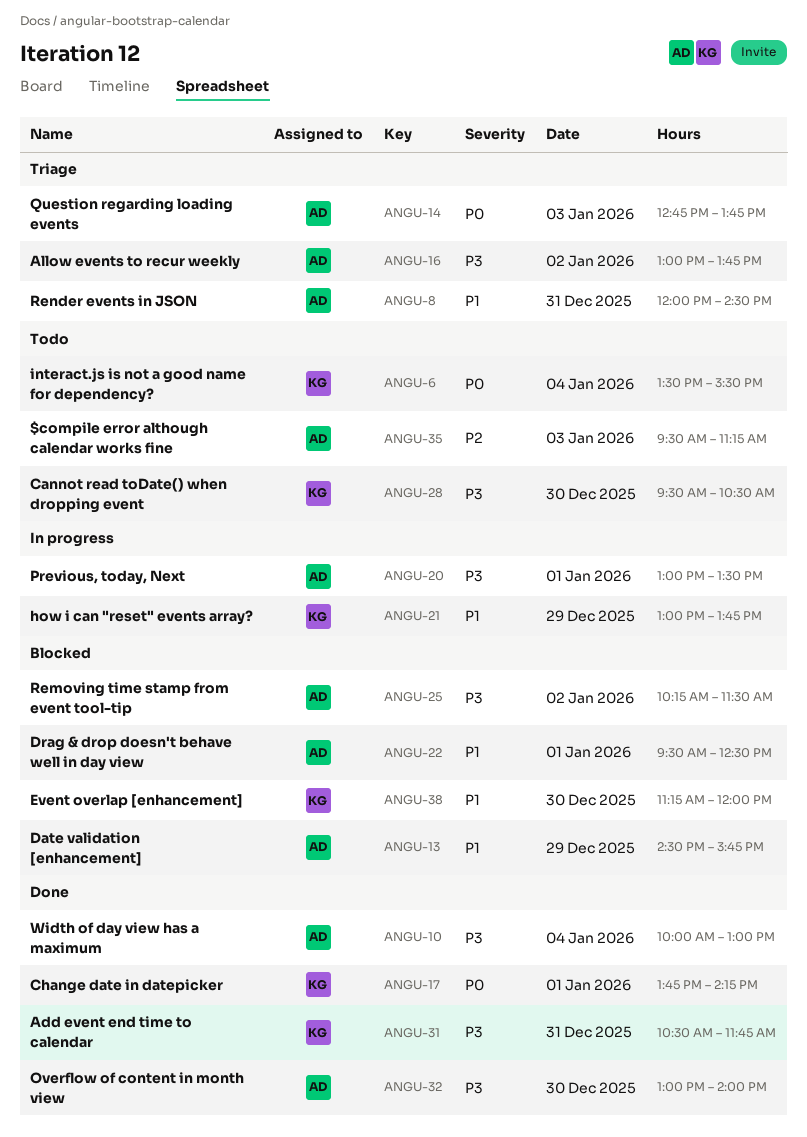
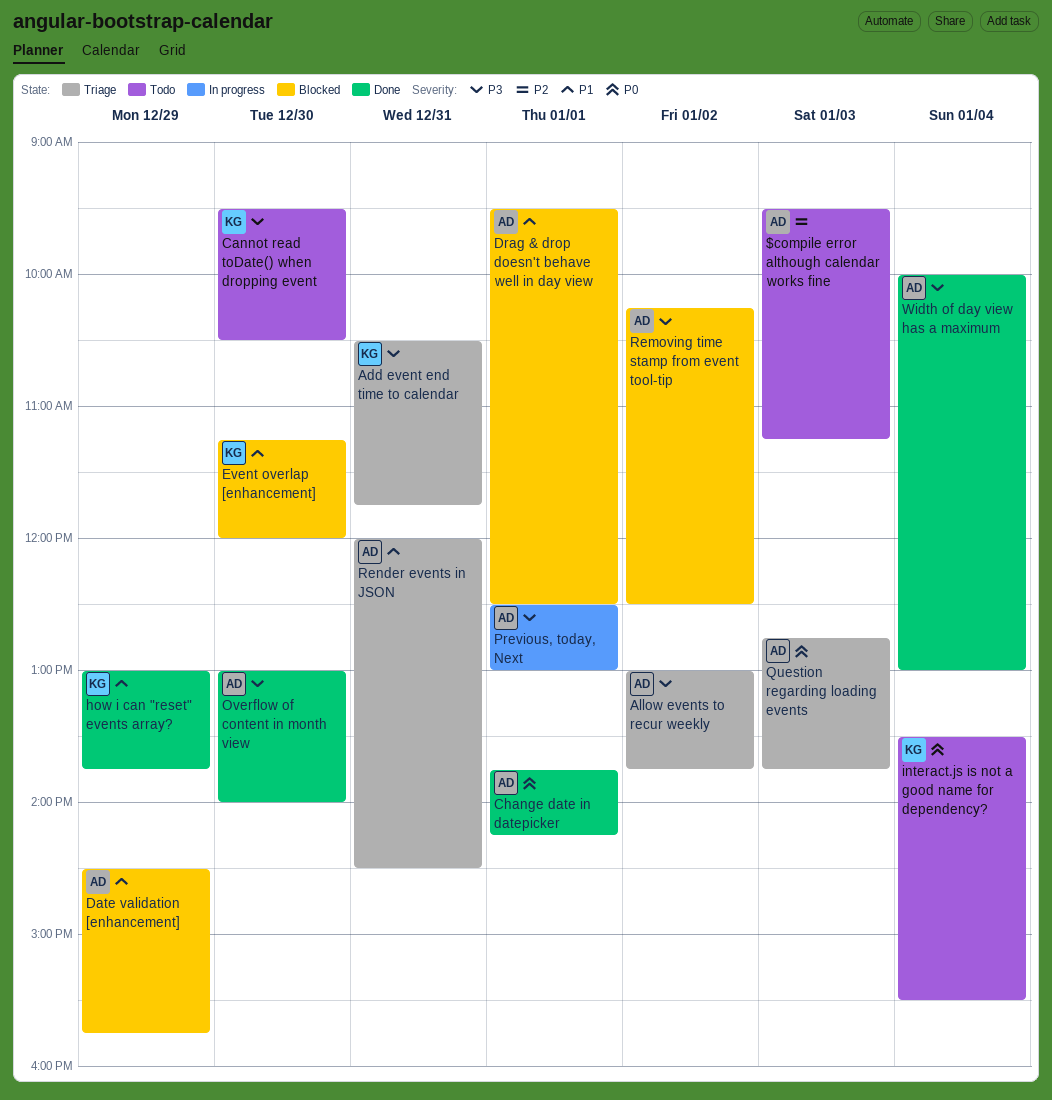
Add event end time to calendar, status: Done -> Triage
Change date in datepicker, owner: KG -> AD
how i can "reset" events array?, status: In progress -> Done
Previous, today, Next, begins: 13:00 -> 12:30
Previous, today, Next, ends: 13:30 -> 13:00
Removing time stamp from event tool-tip, ends: 11:30 -> 12:30

